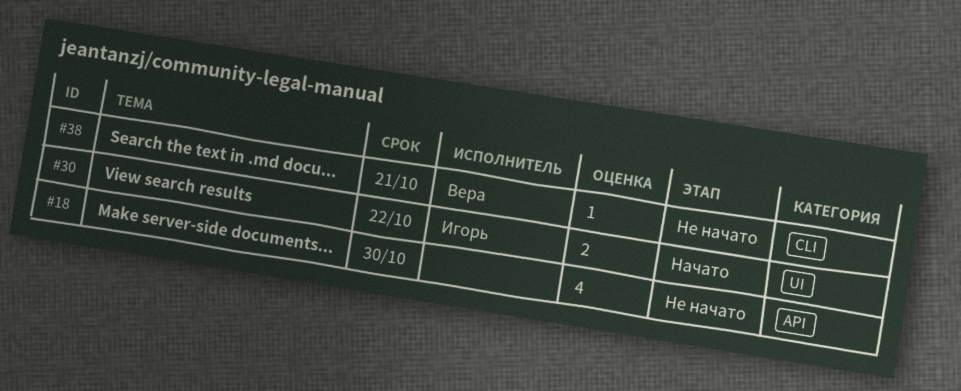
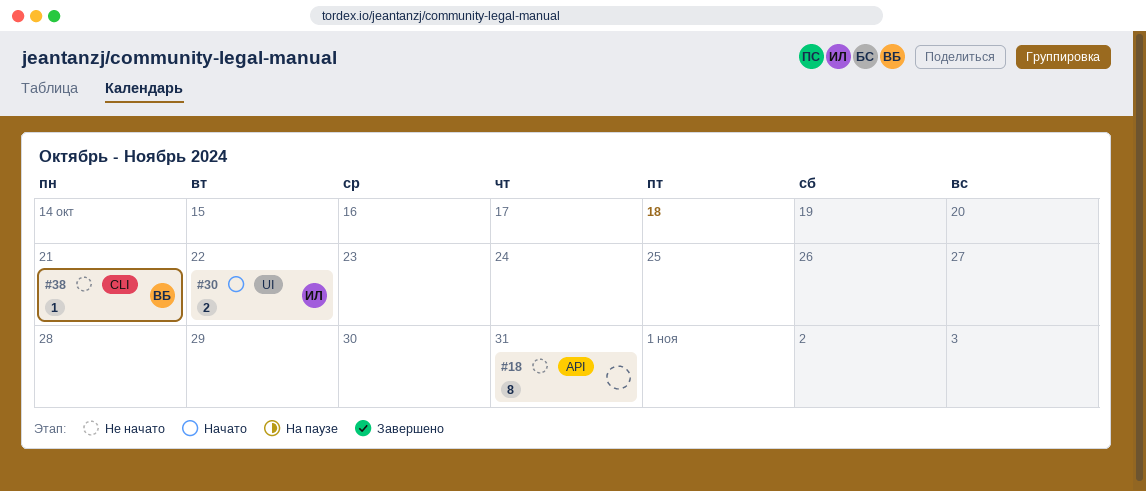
#18, estimate: 4 -> 8
#18, due: Oct 30 -> Oct 31

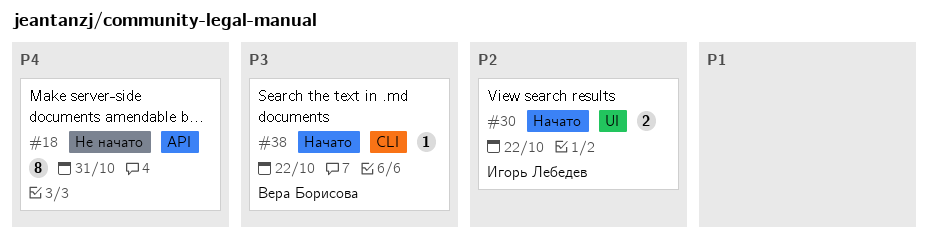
#38, status: Не начато -> Начато
#38, due: Oct 21 -> Oct 22

